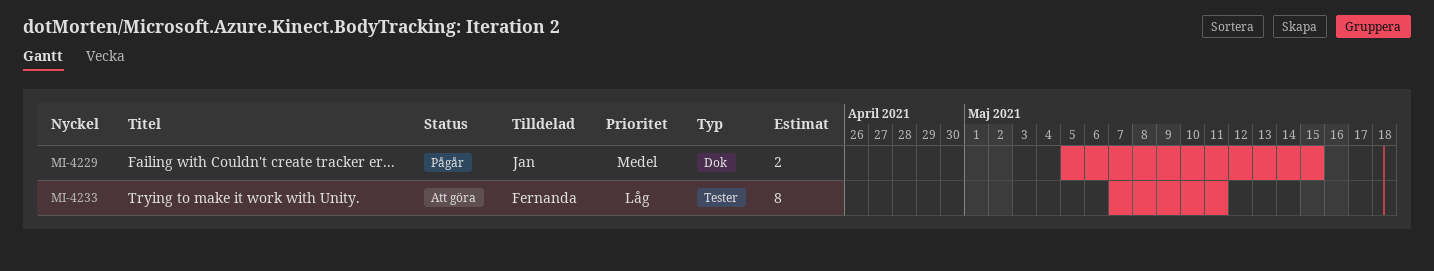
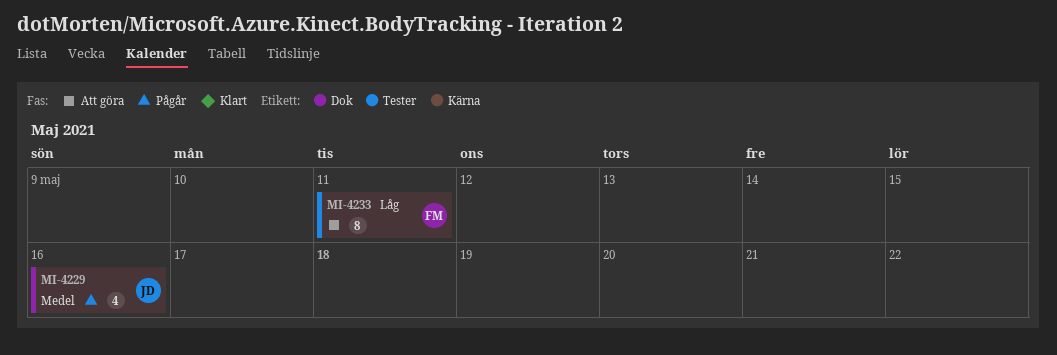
MI-4229, estimate: 2 -> 4
MI-4229, due: May 15 -> May 16

